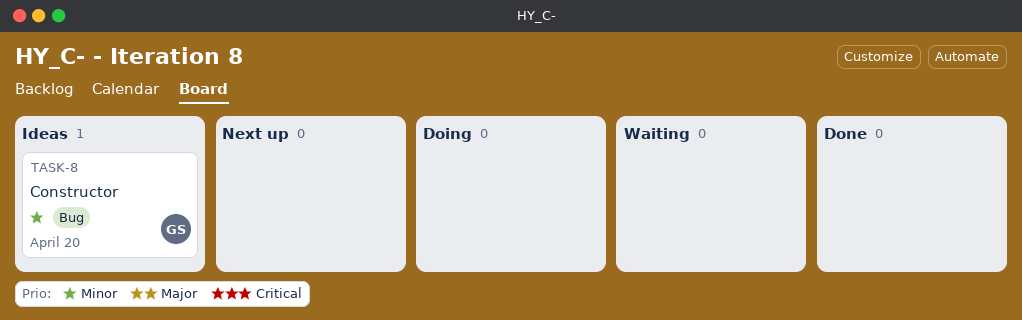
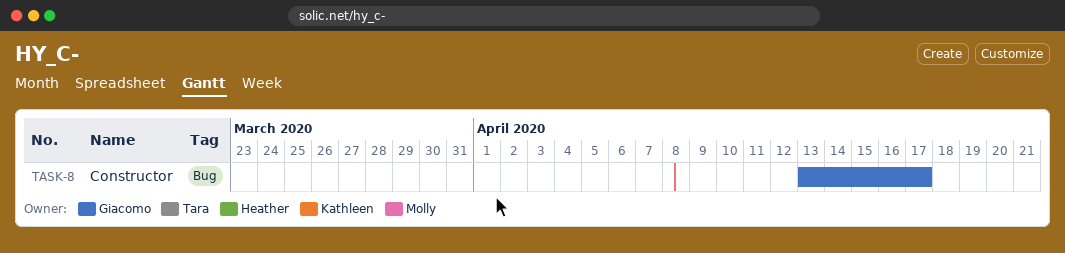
TASK-8, due: Apr 20 -> Apr 17

